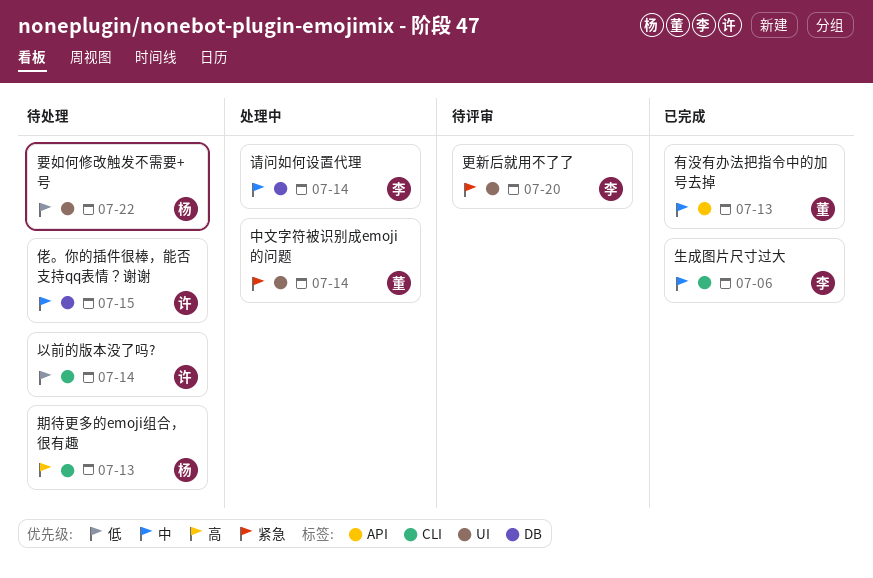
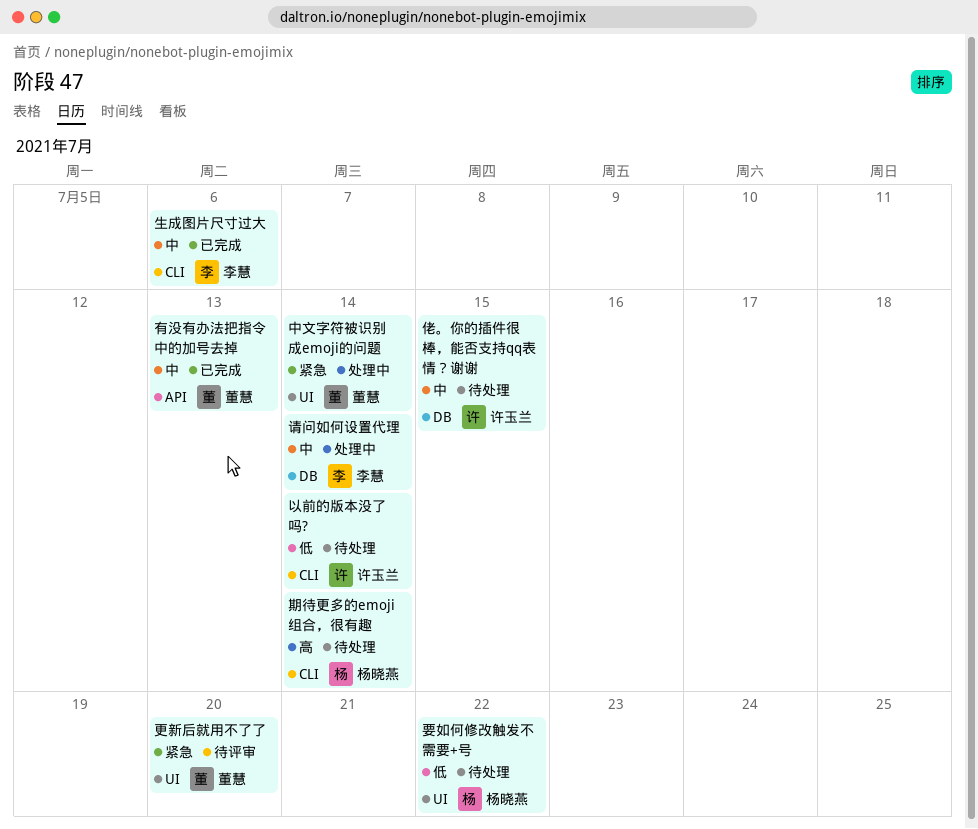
更新后就用不了了, owner: 李慧 -> 董慧
期待更多的emoji组合，很有趣, due: Jul 13 -> Jul 14

